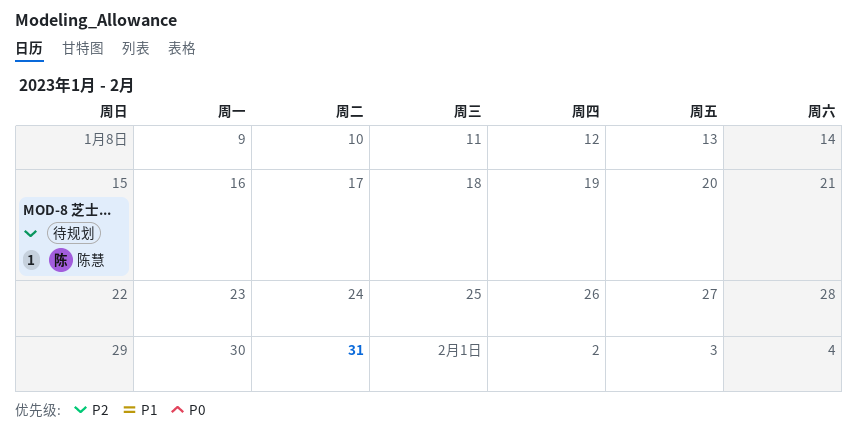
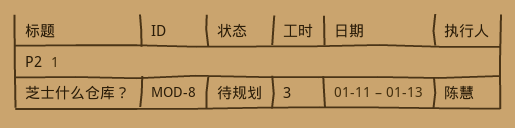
MOD-8, estimate: 1 -> 3
MOD-8, due: Jan 15 -> Jan 13

